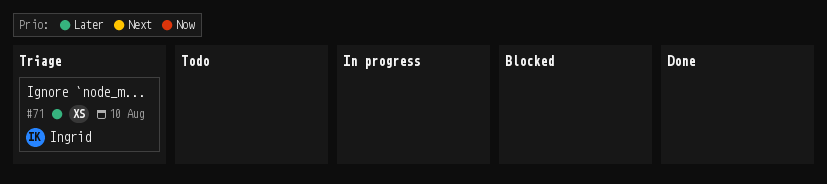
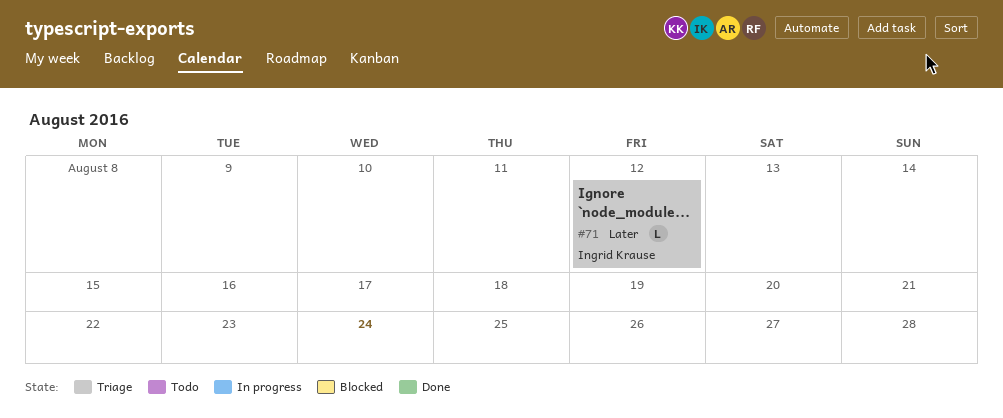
#71, estimate: XS -> L
#71, due: Aug 10 -> Aug 12

